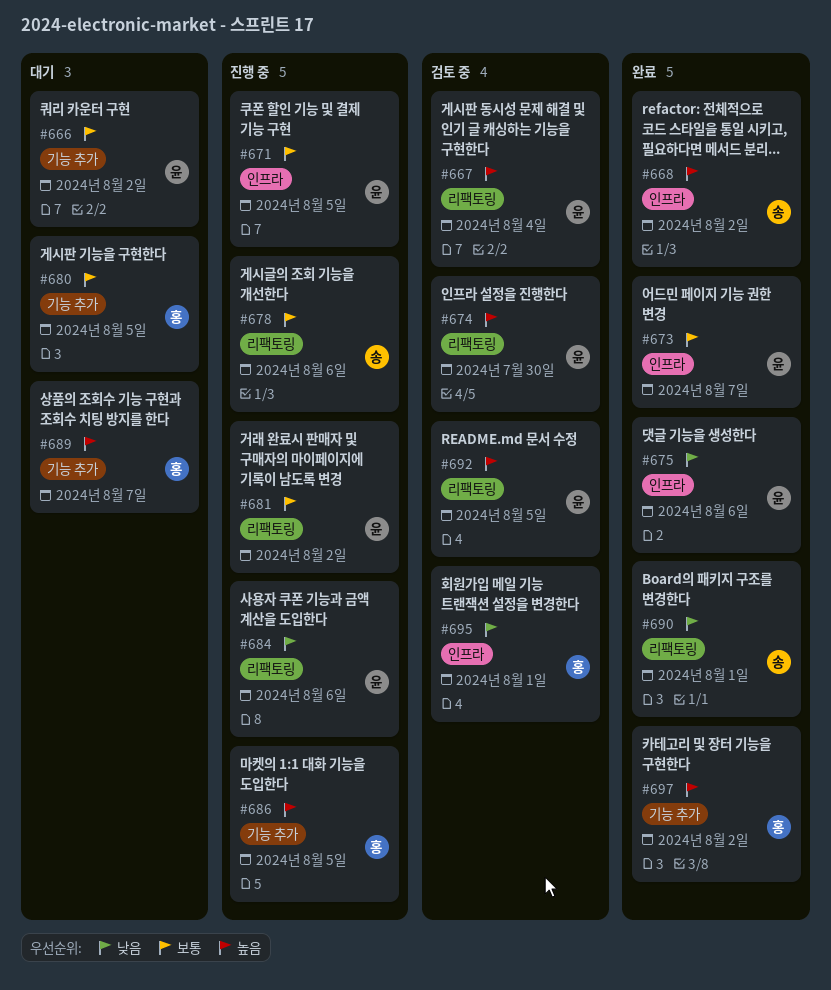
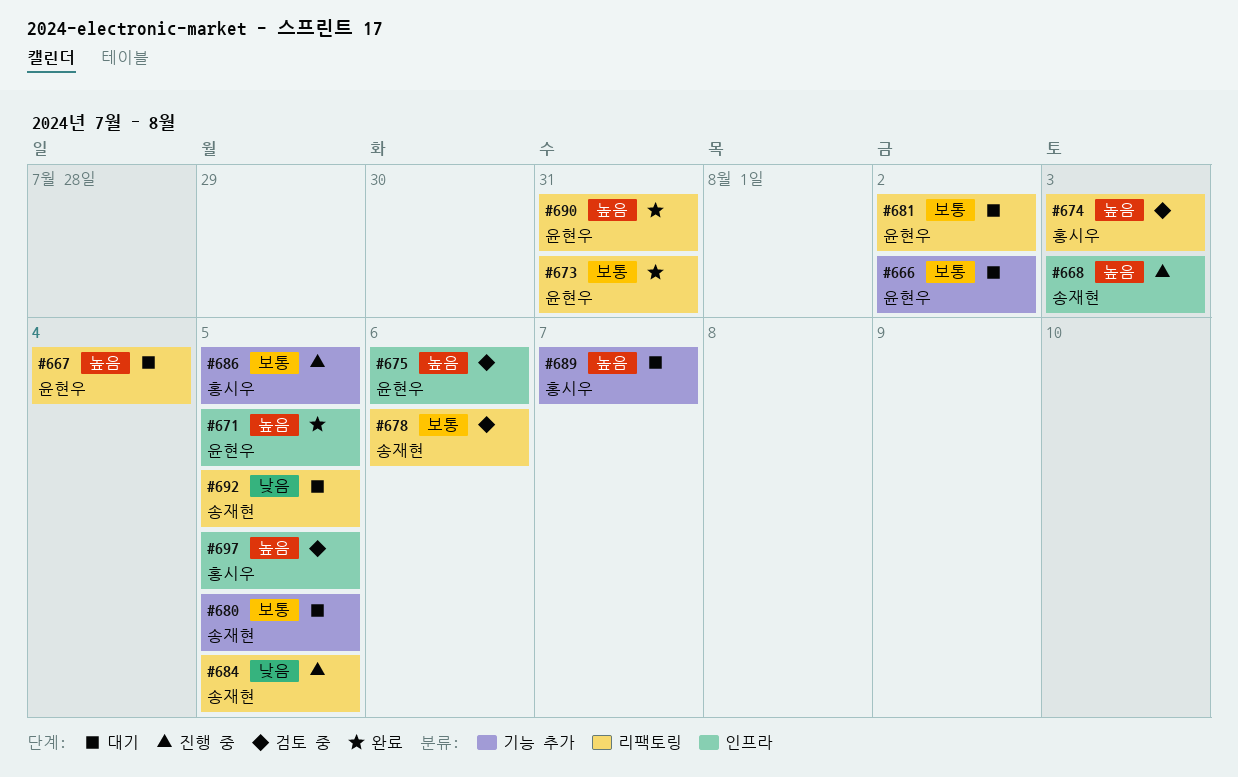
#667, status: 검토 중 -> 대기
#668, status: 완료 -> 진행 중
#668, due: Aug 2 -> Aug 3
#671, status: 진행 중 -> 완료
#671, priority: 보통 -> 높음
#673, label: 인프라 -> 리팩토링
#673, due: Aug 7 -> Jul 31
#674, owner: 윤현우 -> 홍시우
#674, due: Jul 30 -> Aug 3
#675, status: 완료 -> 검토 중
#675, priority: 낮음 -> 높음
#678, status: 진행 중 -> 검토 중
#680, owner: 홍시우 -> 송재현
#681, status: 진행 중 -> 대기
#684, owner: 윤현우 -> 송재현
#684, due: Aug 6 -> Aug 5
#686, priority: 높음 -> 보통
#690, owner: 송재현 -> 윤현우
#690, priority: 낮음 -> 높음
#690, due: Aug 1 -> Jul 31
#692, status: 검토 중 -> 대기
#692, owner: 윤현우 -> 송재현
#692, priority: 높음 -> 낮음
#695: present -> none
#697, status: 완료 -> 검토 중
#697, label: 기능 추가 -> 인프라
#697, due: Aug 2 -> Aug 5

